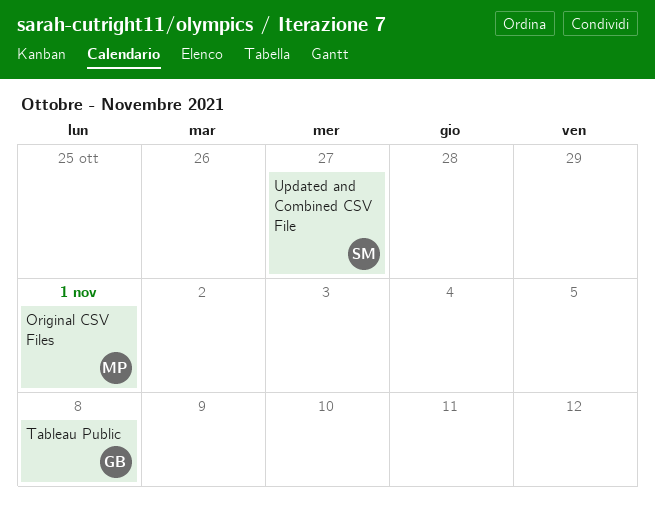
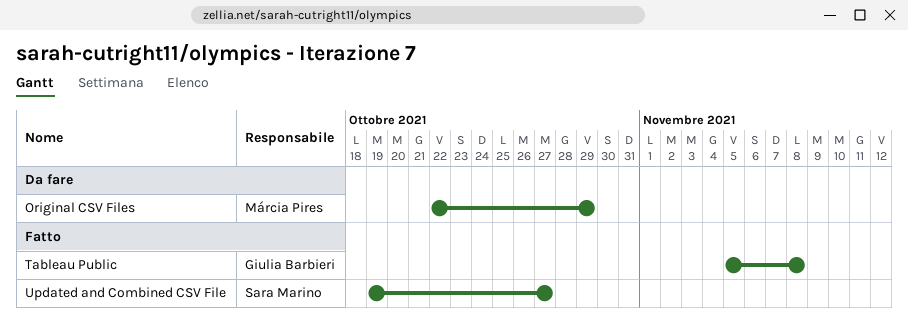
Original CSV Files, due: Nov 1 -> Oct 29

